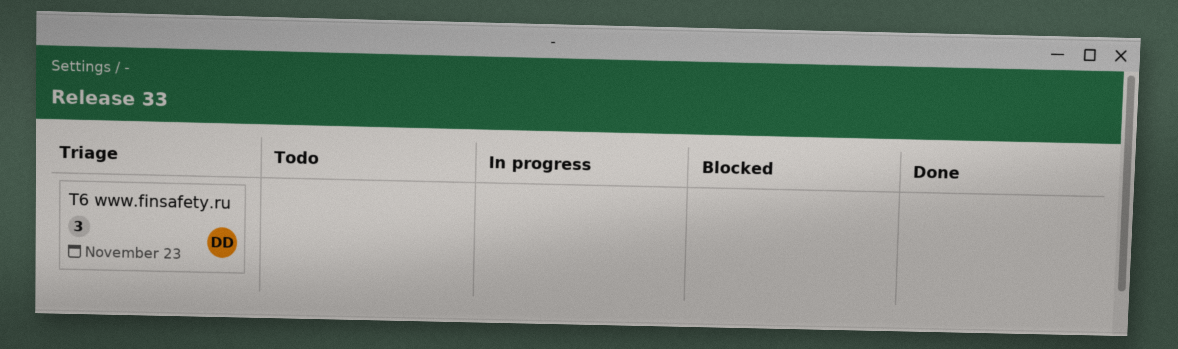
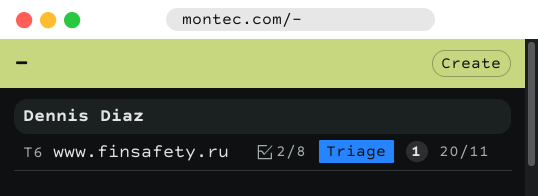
T6, estimate: 3 -> 1
T6, due: Nov 23 -> Nov 20

